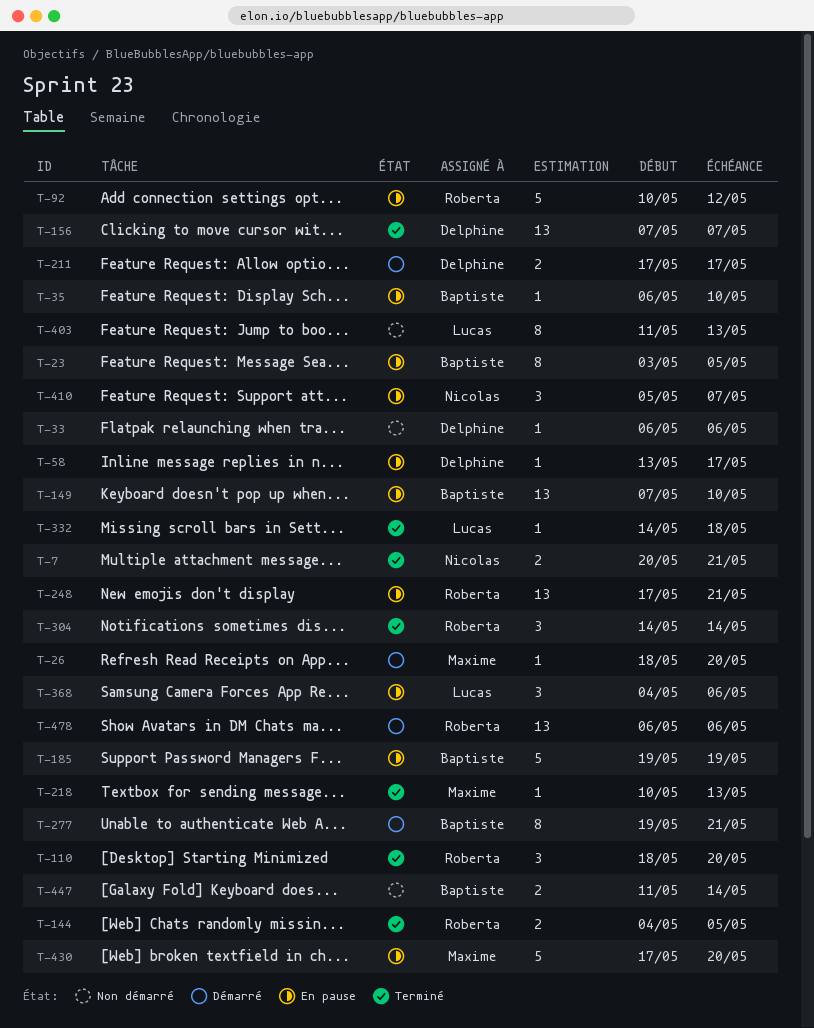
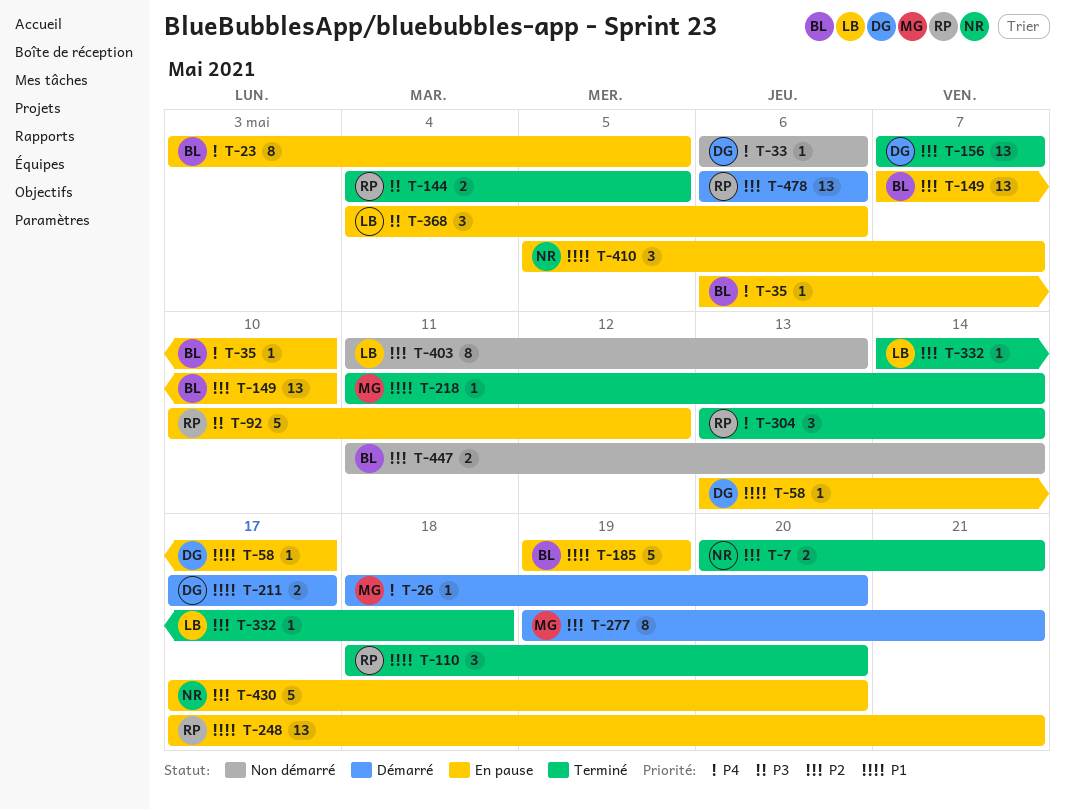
T-218, start: May 10 -> May 11
T-218, due: May 13 -> May 14
T-277, owner: Baptiste -> Maxime
T-304, start: May 14 -> May 13
T-430, owner: Maxime -> Nicolas

